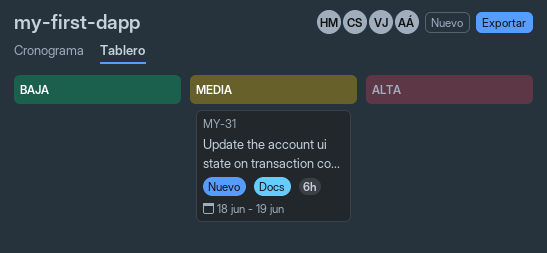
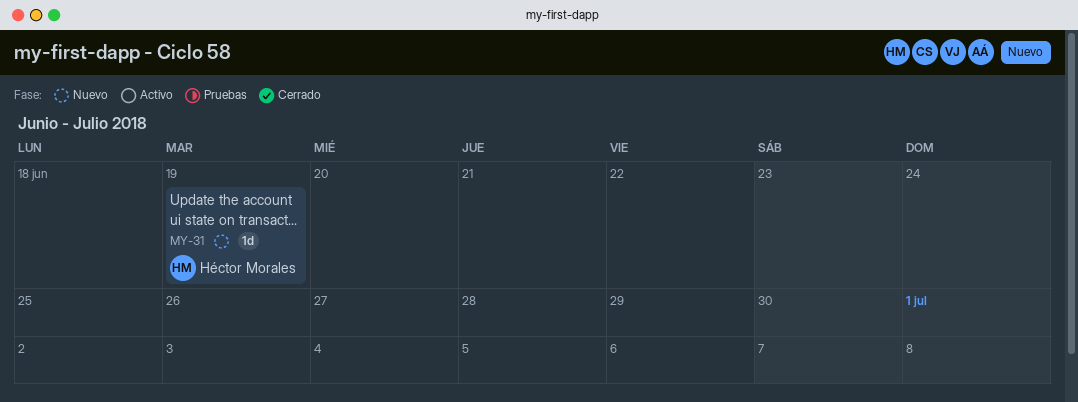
MY-31, estimate: 6h -> 1d

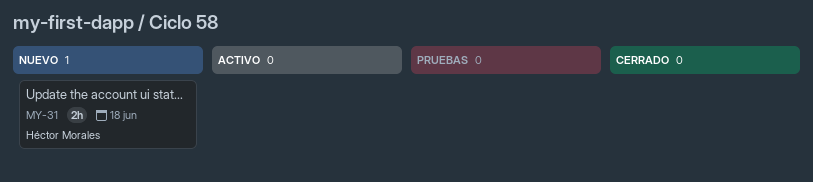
MY-31, estimate: 1d -> 2h
MY-31, due: Jun 19 -> Jun 18

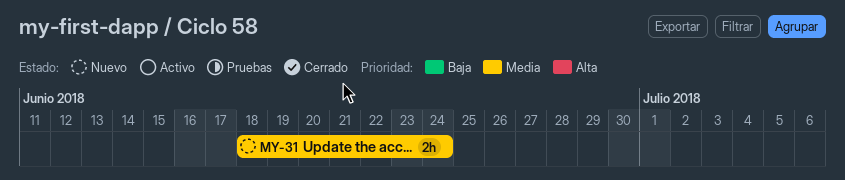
MY-31, due: Jun 18 -> Jun 24

